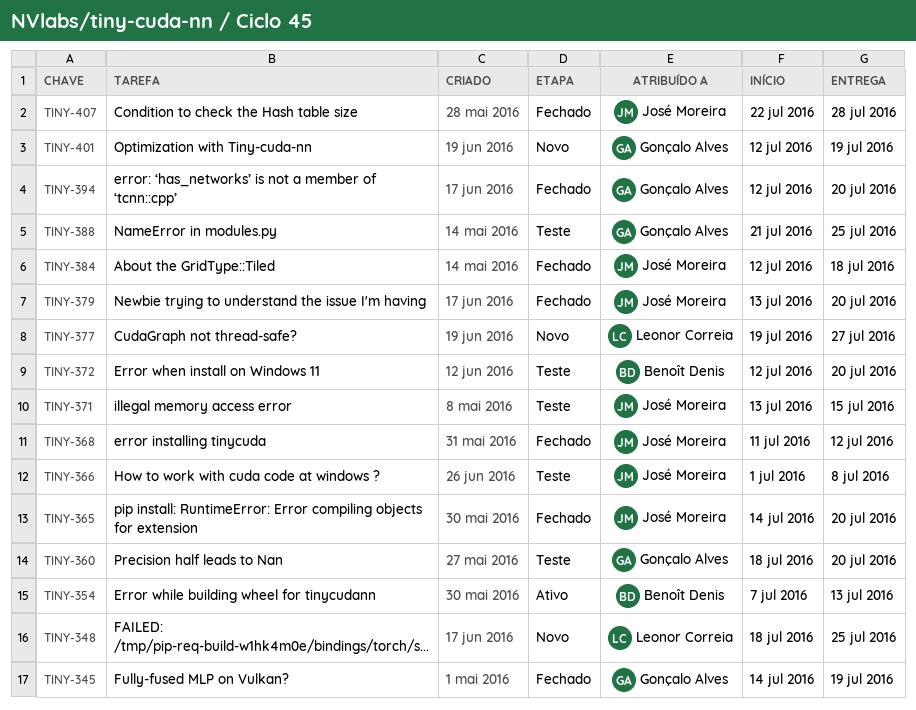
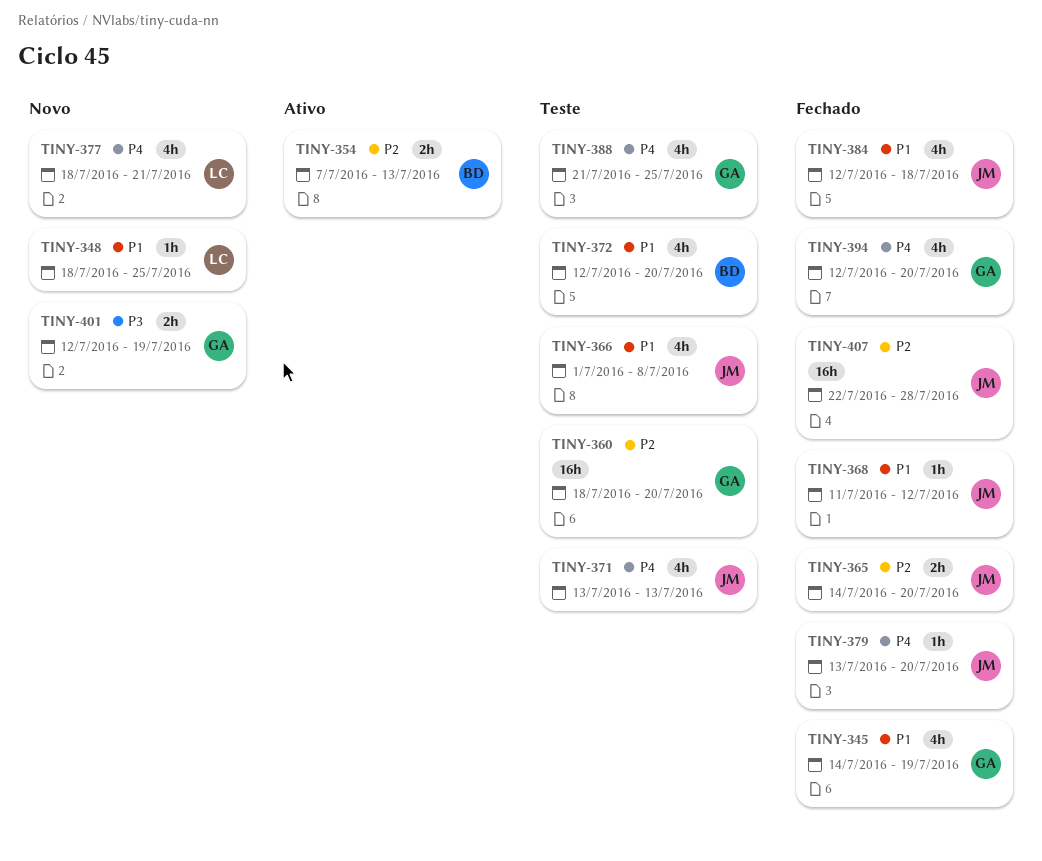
TINY-371, due: Jul 15 -> Jul 13
TINY-377, start: Jul 19 -> Jul 18
TINY-377, due: Jul 27 -> Jul 21

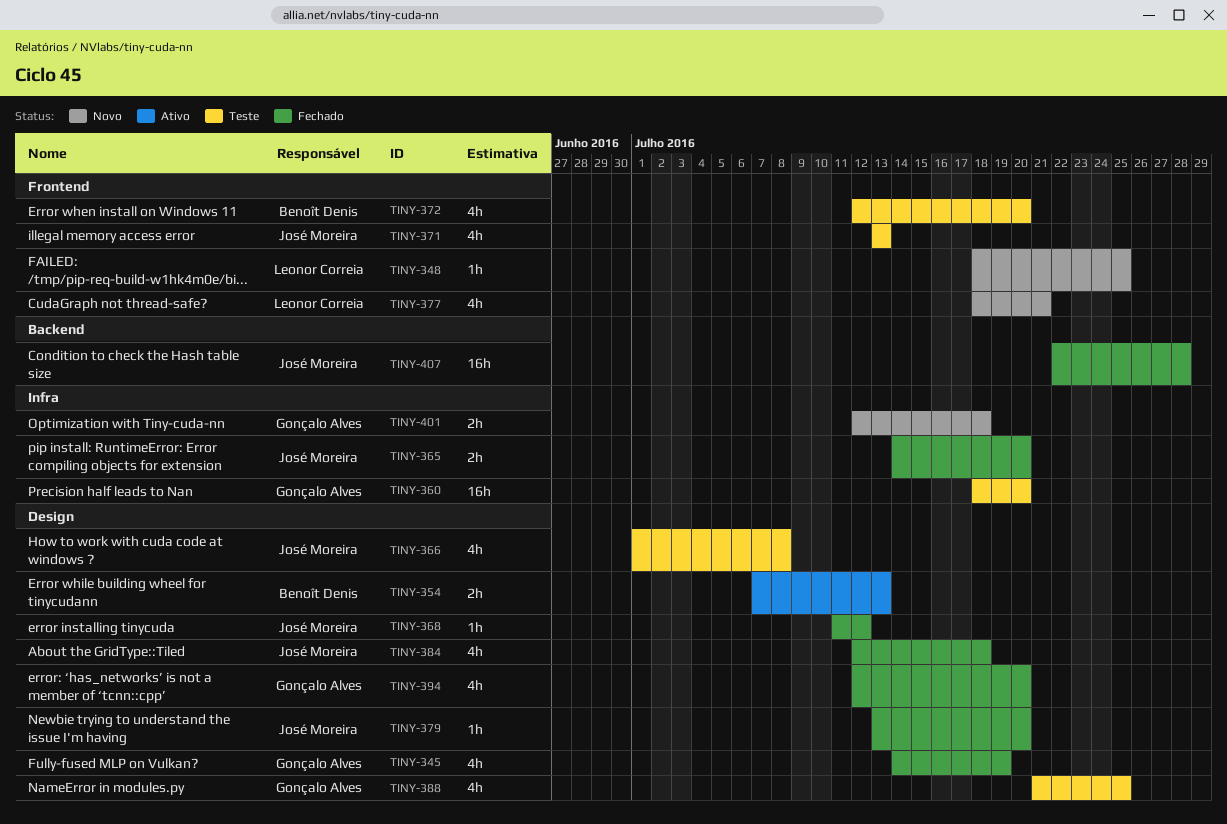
TINY-401, due: Jul 19 -> Jul 18

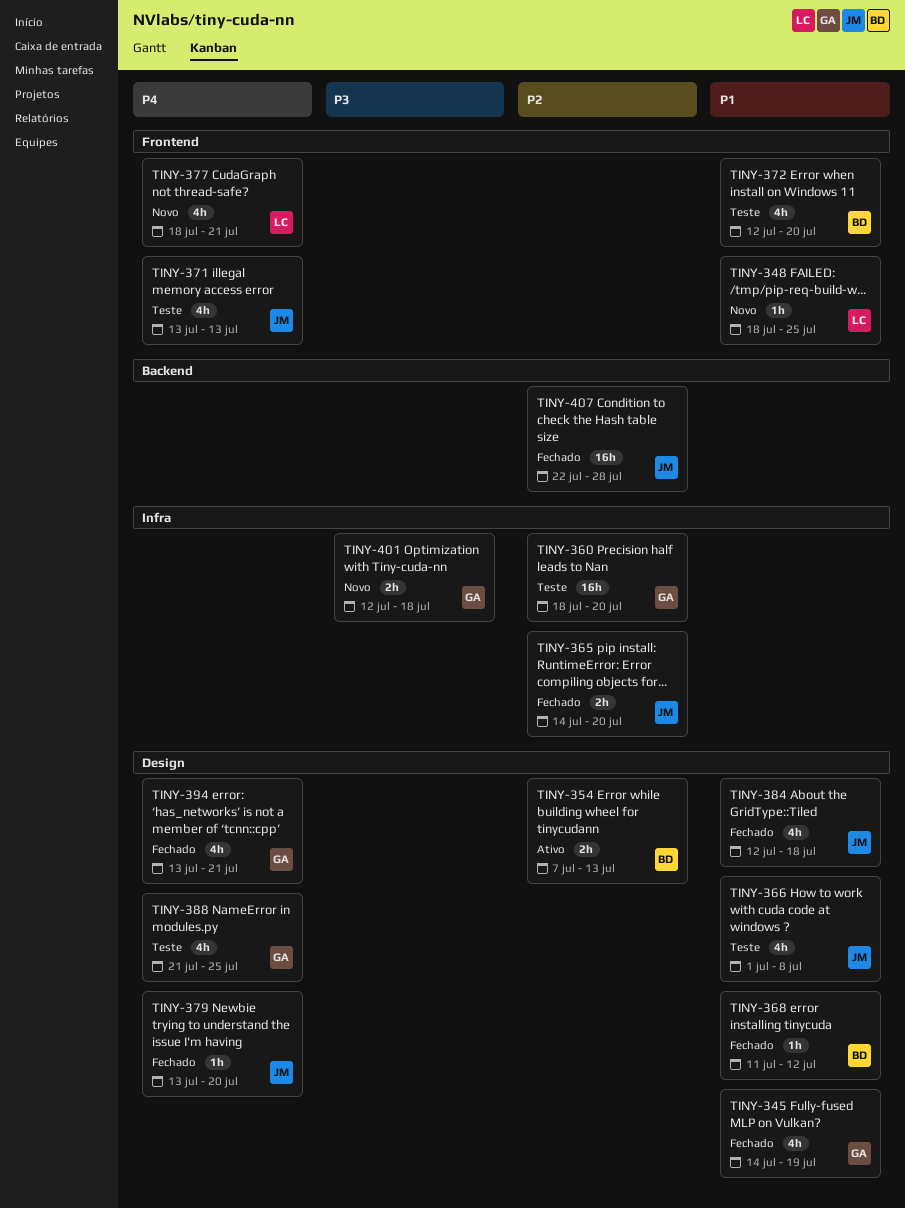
TINY-368, owner: José Moreira -> Benoît Denis
TINY-394, start: Jul 12 -> Jul 13
TINY-394, due: Jul 20 -> Jul 21

